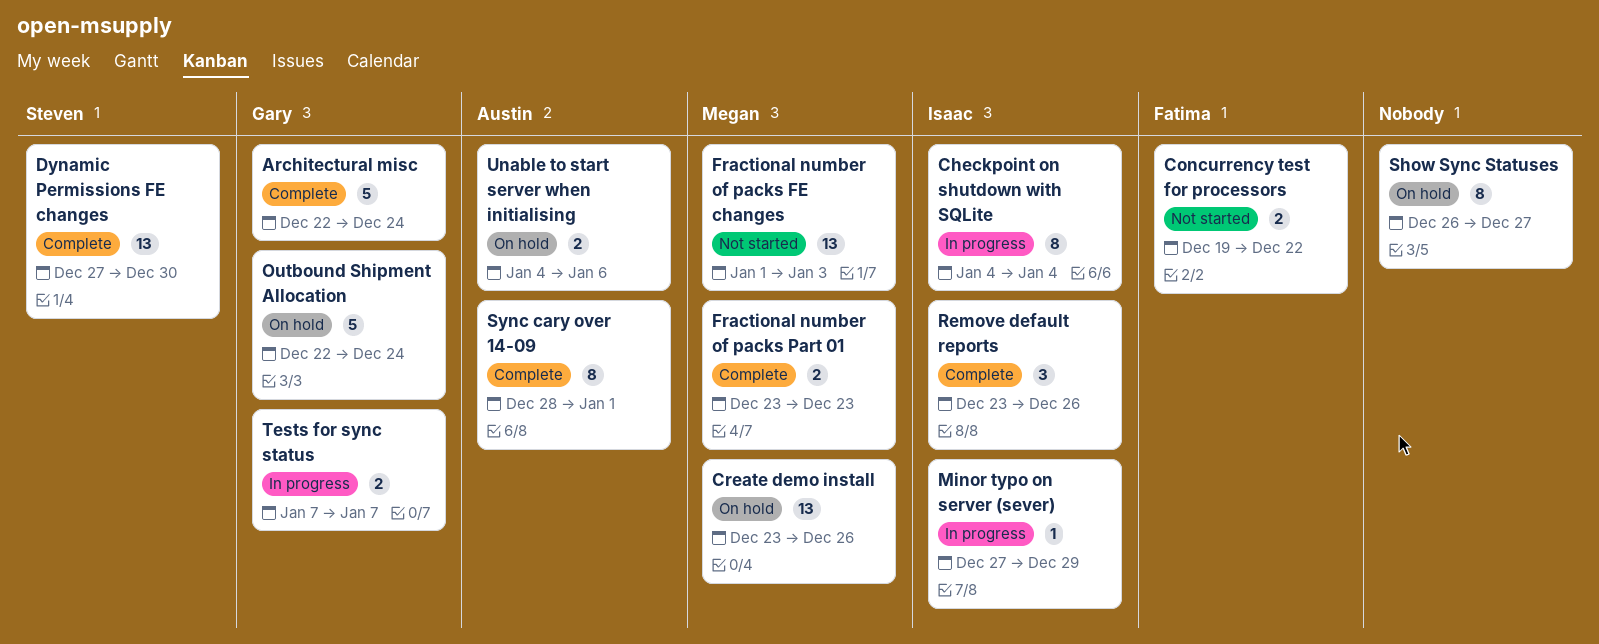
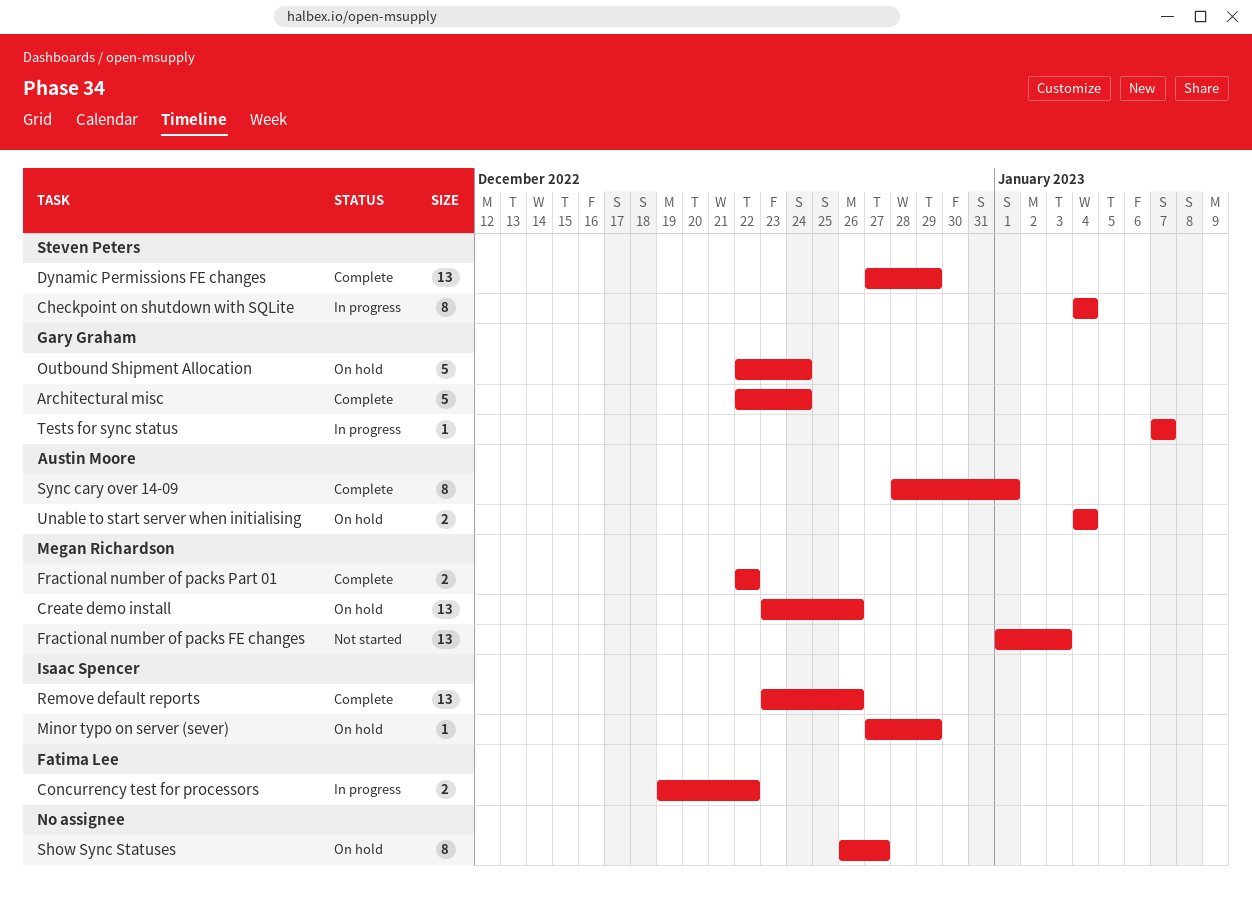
Checkpoint on shutdown with SQLite, owner: Isaac Spencer -> Steven Peters
Concurrency test for processors, status: Not started -> In progress
Dynamic Permissions FE changes, due: Dec 30 -> Dec 29
Fractional number of packs Part 01, start: Dec 23 -> Dec 22
Fractional number of packs Part 01, due: Dec 23 -> Dec 22
Minor typo on server (sever), status: In progress -> On hold
Remove default reports, estimate: 3 -> 13
Tests for sync status, estimate: 2 -> 1
Unable to start server when initialising, due: Jan 6 -> Jan 4

